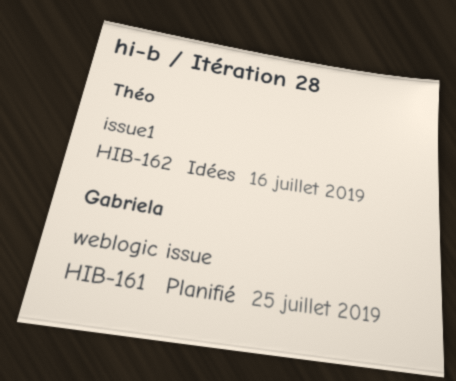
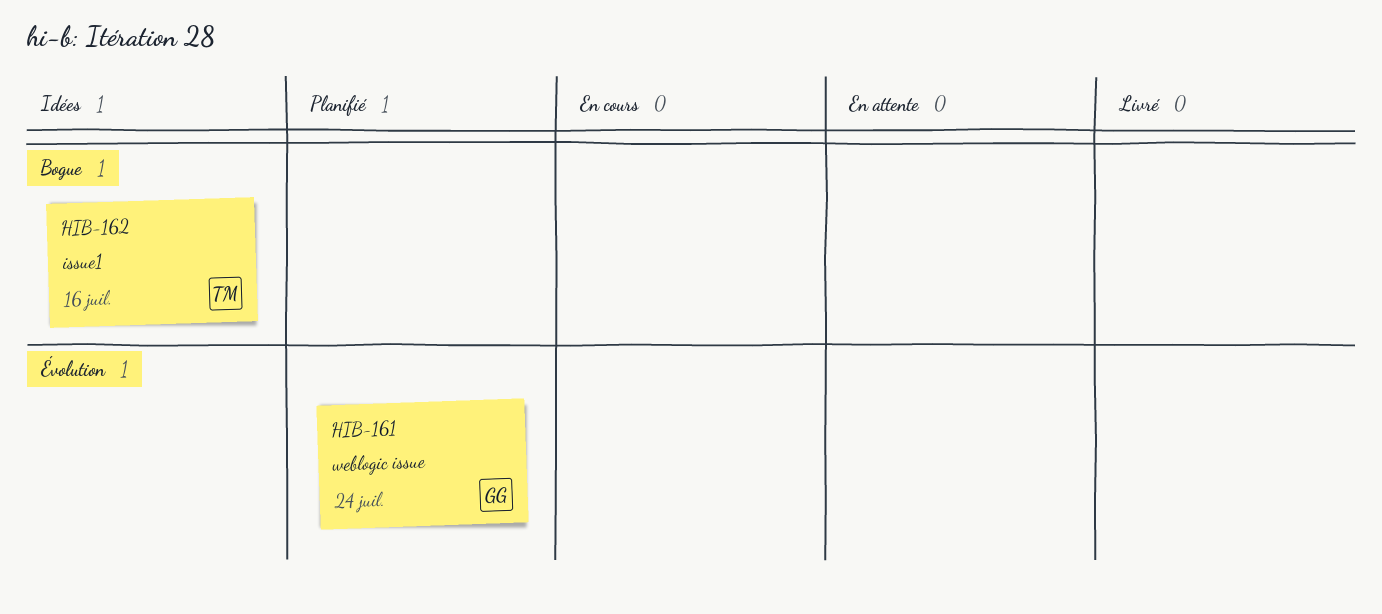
HIB-161, due: Jul 25 -> Jul 24

